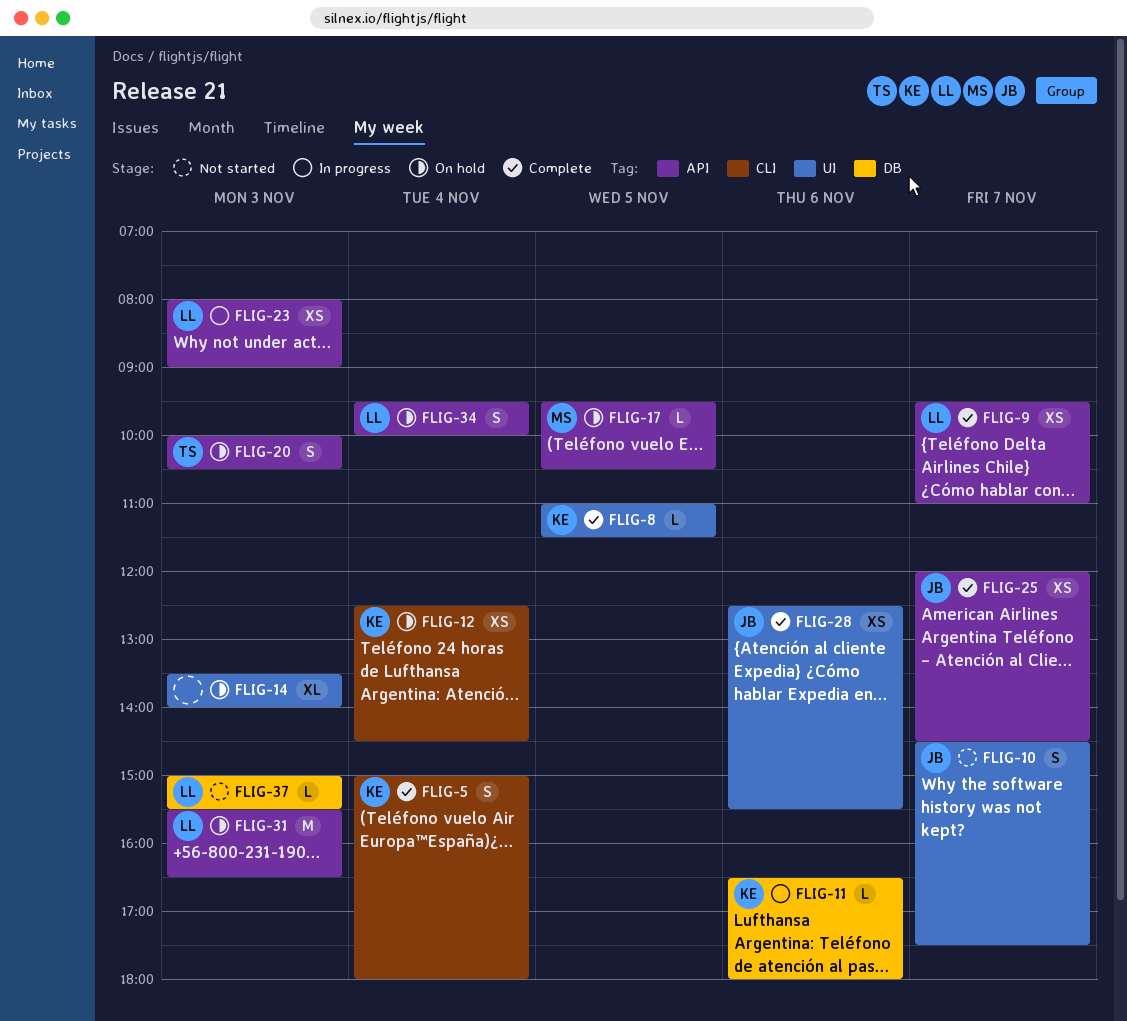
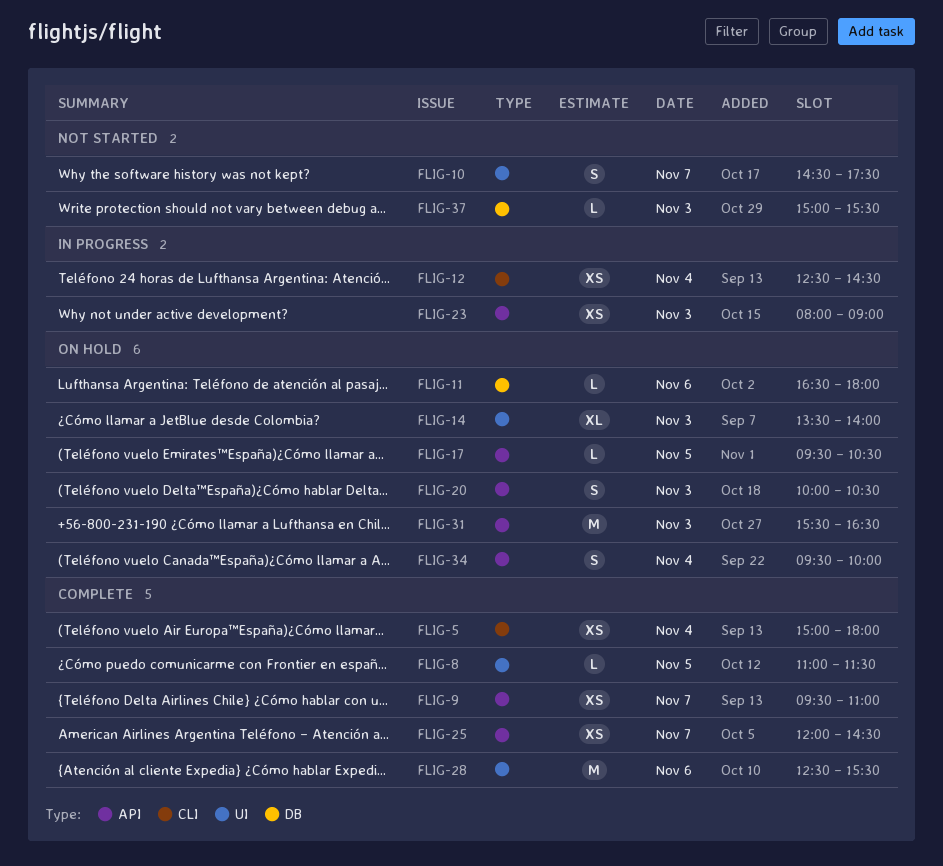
FLIG-5, estimate: S -> XS
FLIG-11, status: In progress -> On hold
FLIG-12, status: On hold -> In progress
FLIG-28, estimate: XS -> M

